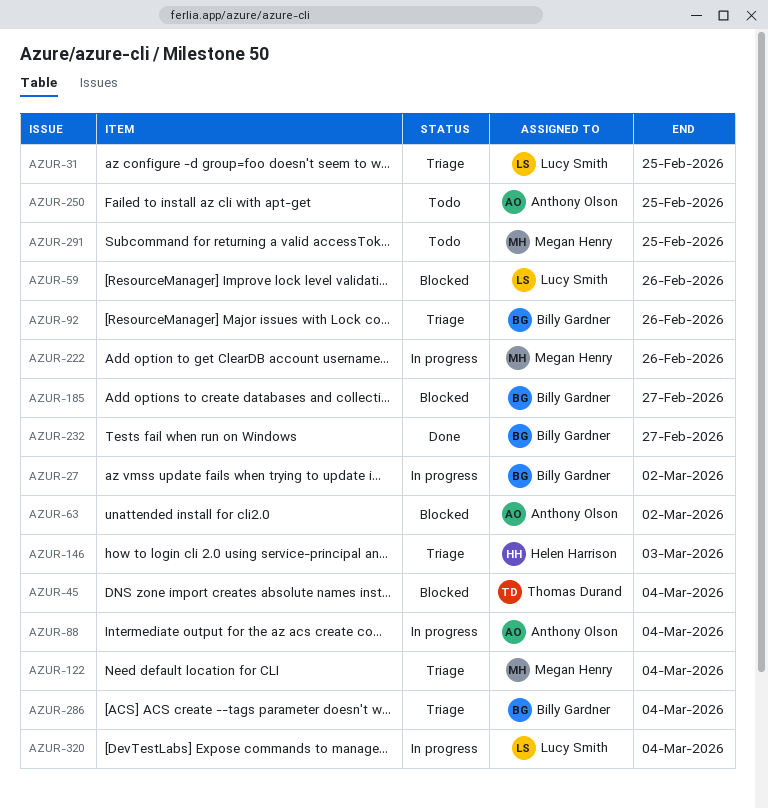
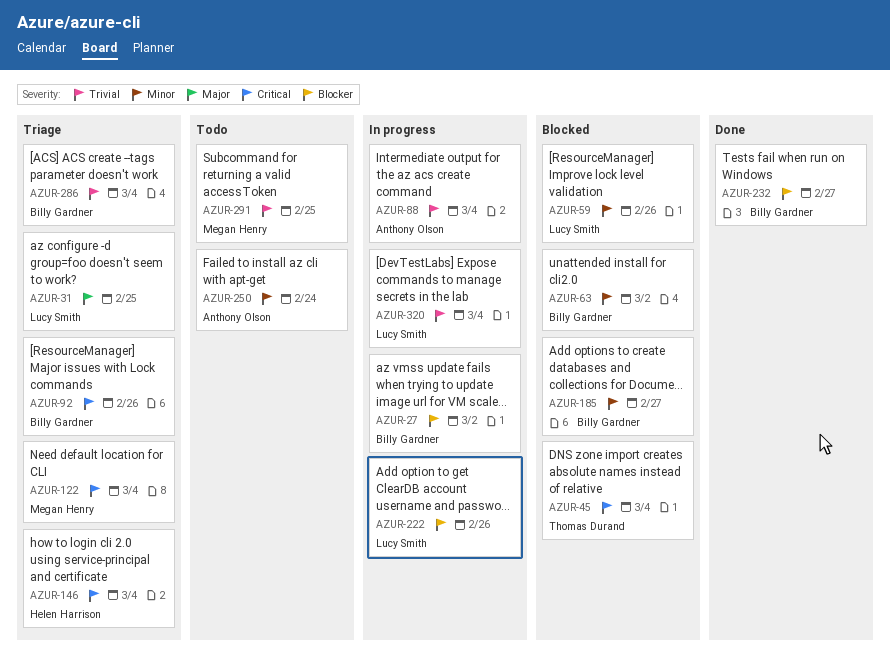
AZUR-63, owner: Anthony Olson -> Billy Gardner
AZUR-146, due: Mar 3 -> Mar 4
AZUR-222, owner: Megan Henry -> Lucy Smith
AZUR-250, due: Feb 25 -> Feb 24

